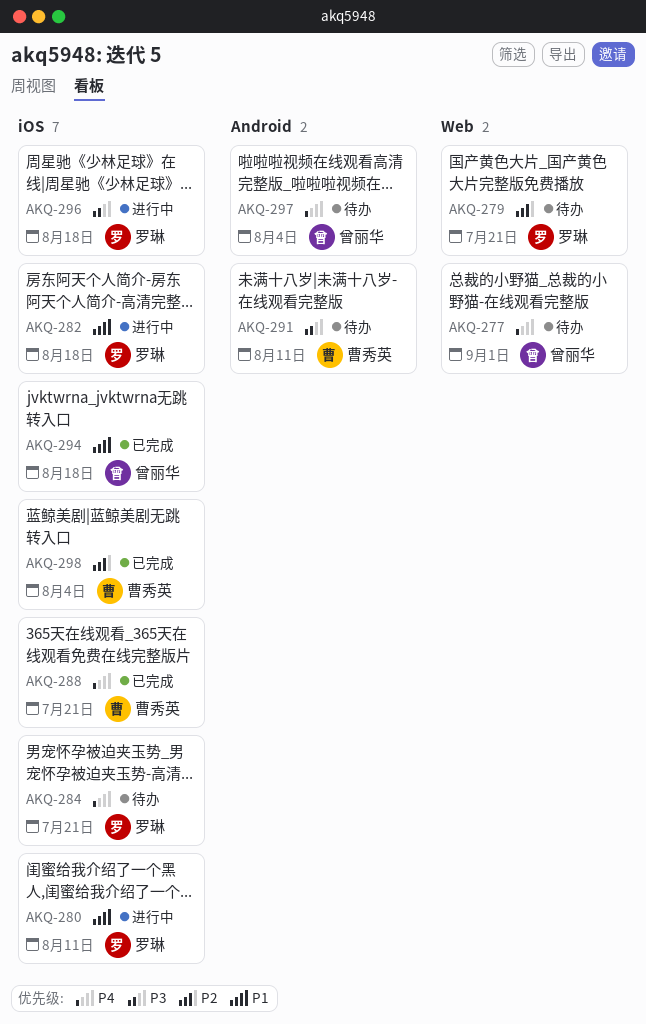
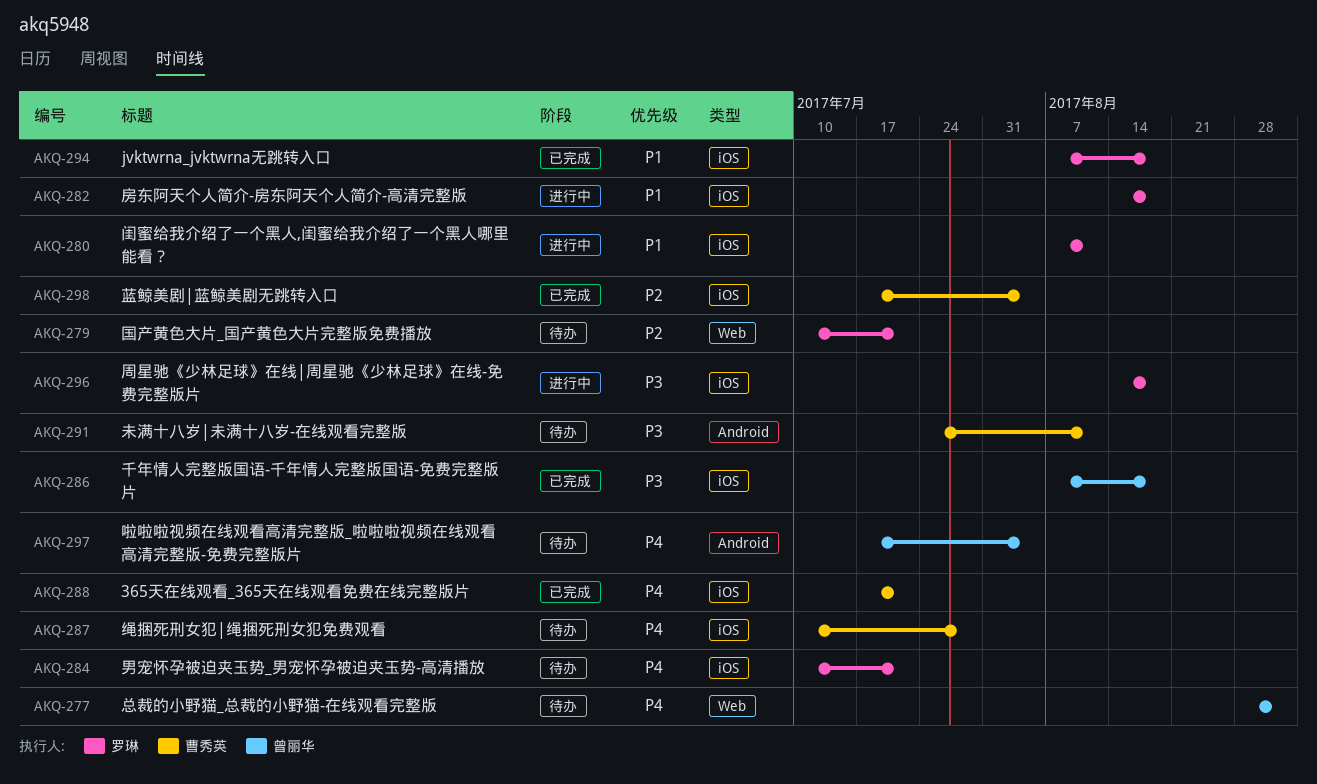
AKQ-286: none -> present
AKQ-287: none -> present
AKQ-294, owner: 曾丽华 -> 罗琳

